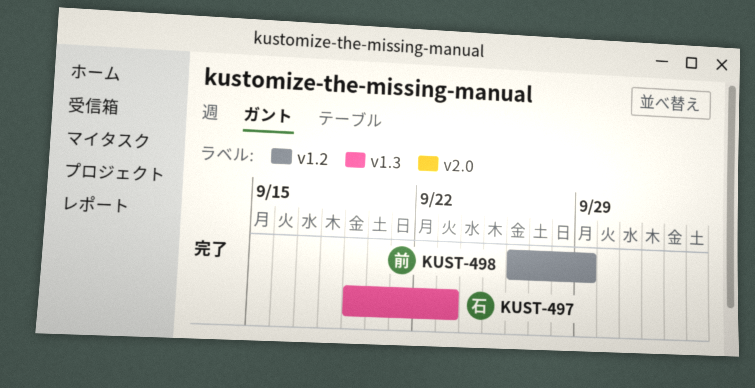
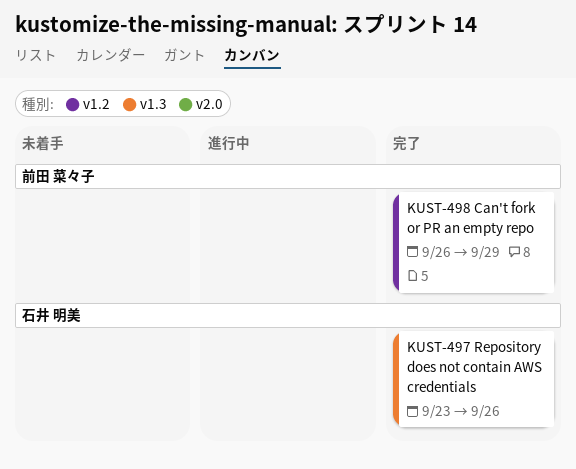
KUST-497, start: Sep 19 -> Sep 23
KUST-497, due: Sep 23 -> Sep 26

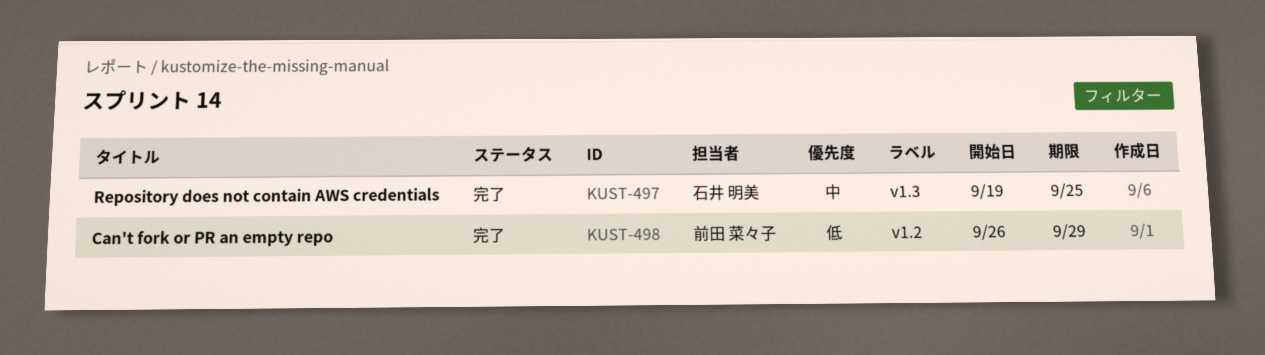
KUST-497, start: Sep 23 -> Sep 19
KUST-497, due: Sep 26 -> Sep 25

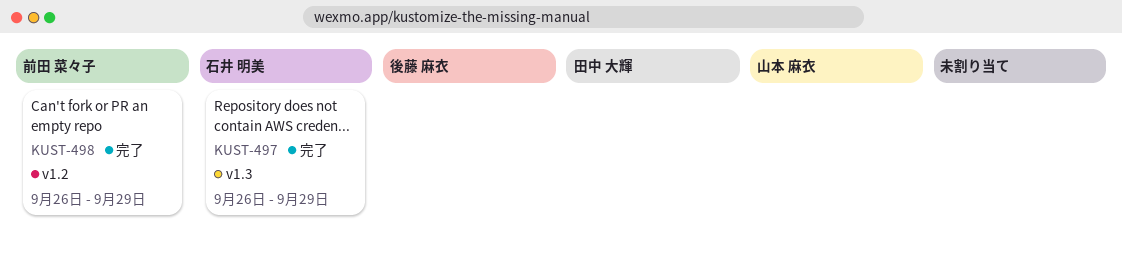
KUST-497, start: Sep 19 -> Sep 26
KUST-497, due: Sep 25 -> Sep 29

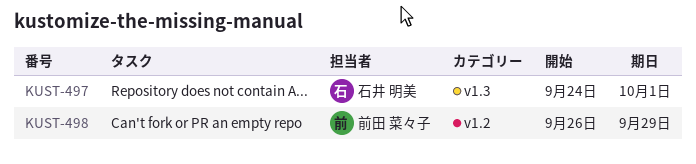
KUST-497, start: Sep 26 -> Sep 24
KUST-497, due: Sep 29 -> Oct 1

